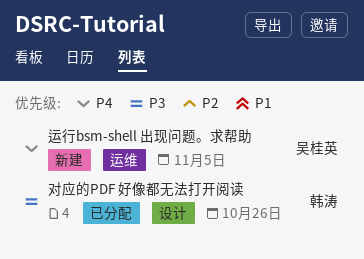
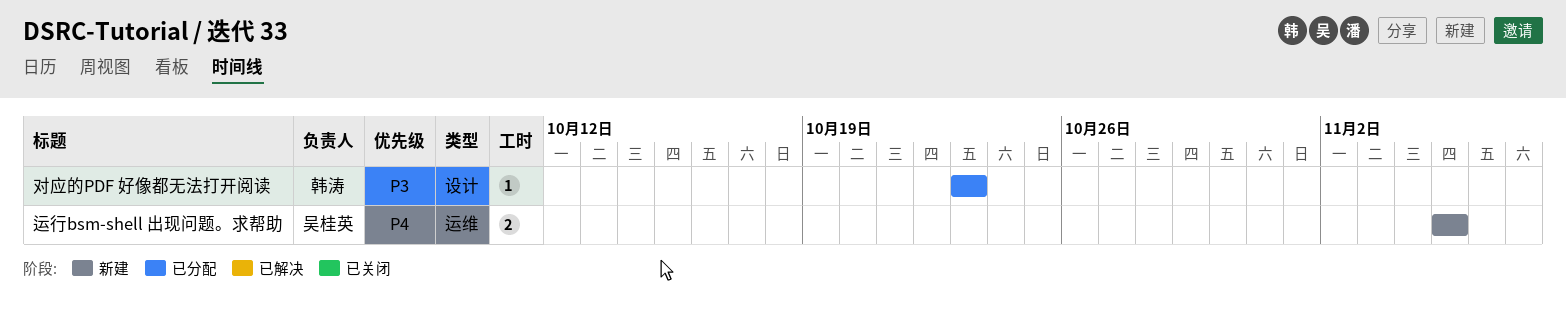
对应的PDF 好像都无法打开阅读, due: Oct 26 -> Oct 23

